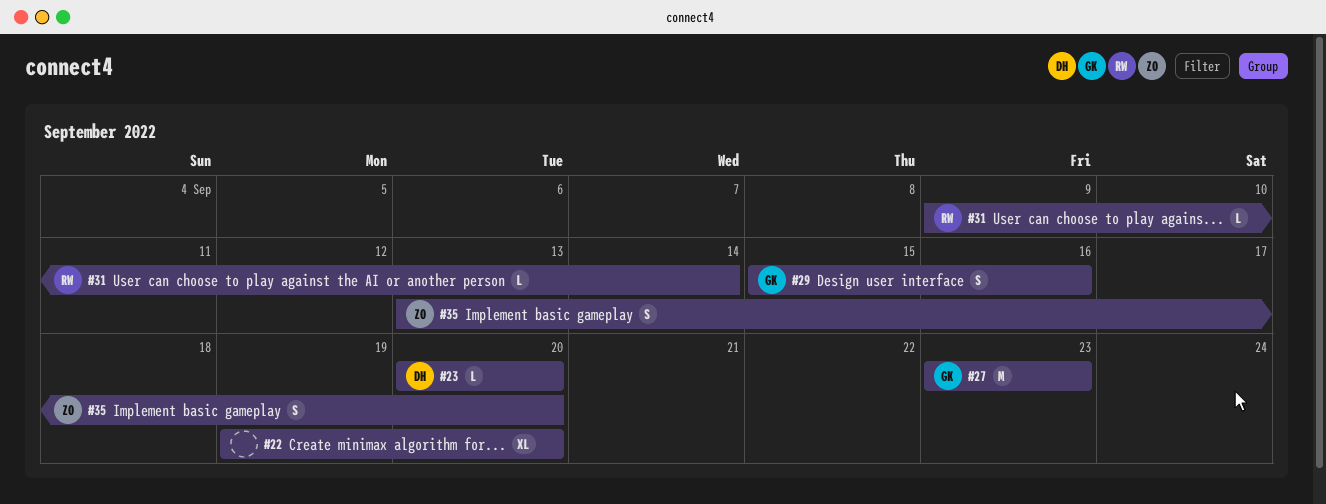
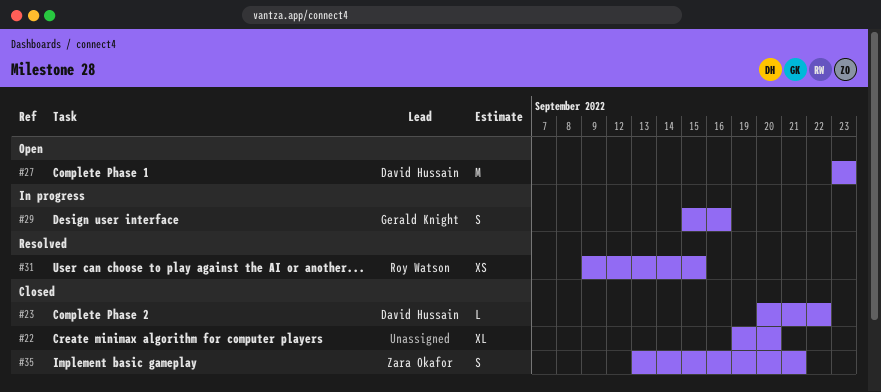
#23, due: Sep 20 -> Sep 22
#27, owner: Gerald Knight -> David Hussain
#31, estimate: L -> XS
#31, due: Sep 14 -> Sep 15
#35, due: Sep 20 -> Sep 21

